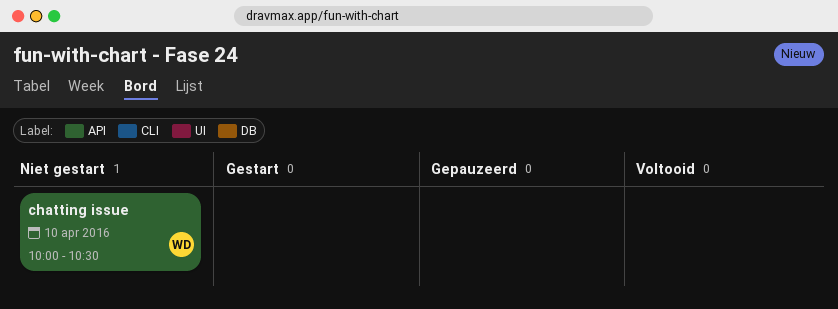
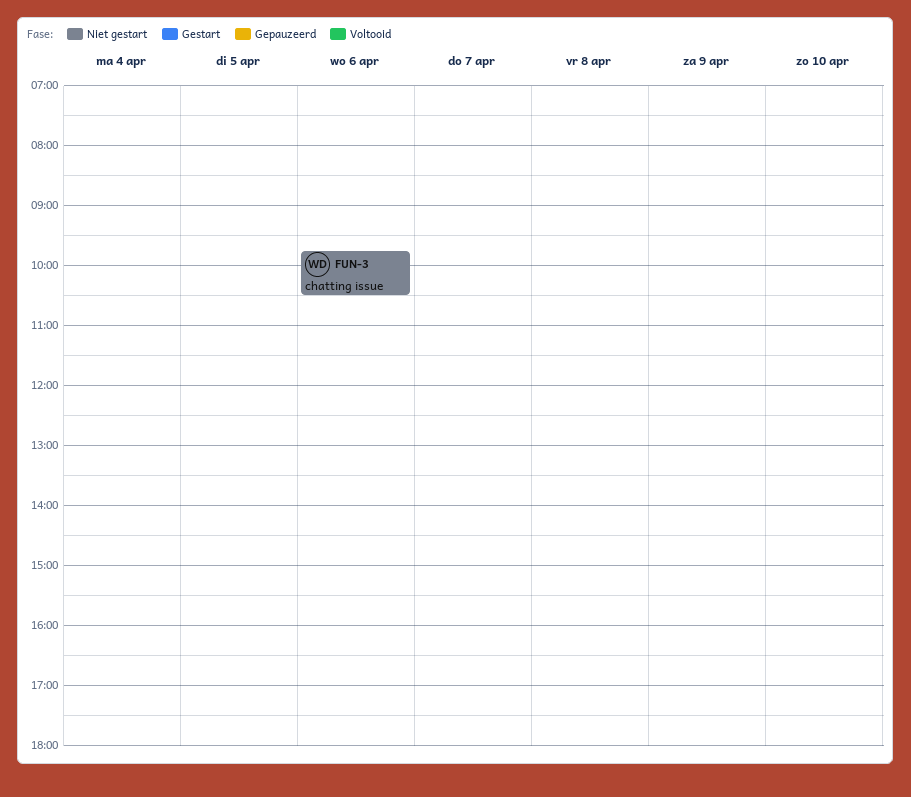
chatting issue, day: Apr 10 -> Apr 6
chatting issue, begins: 10:00 -> 09:45

